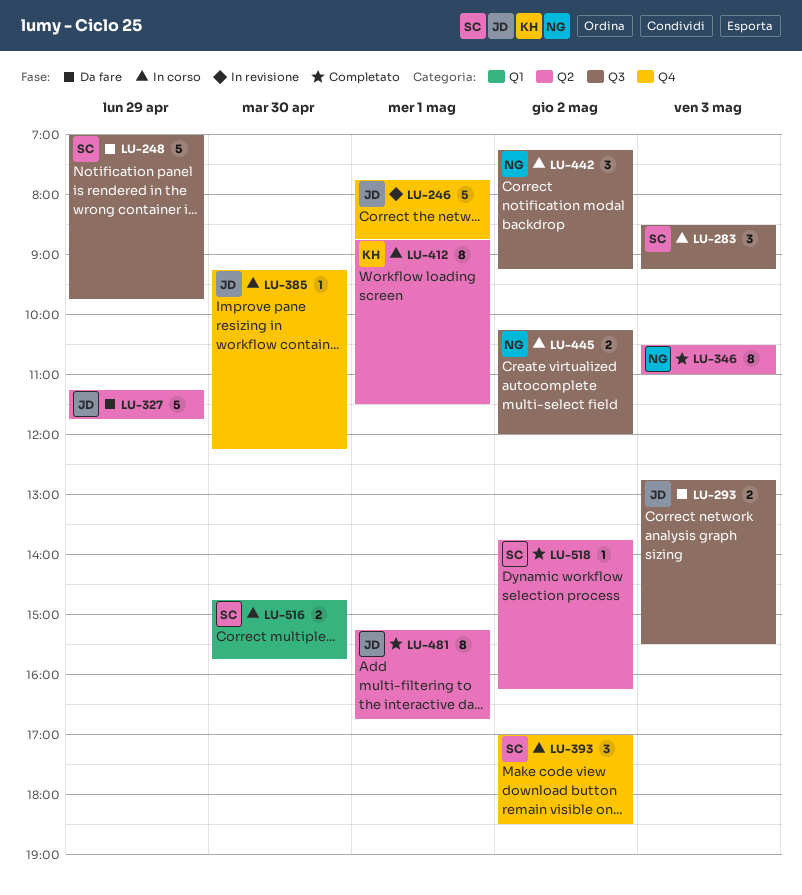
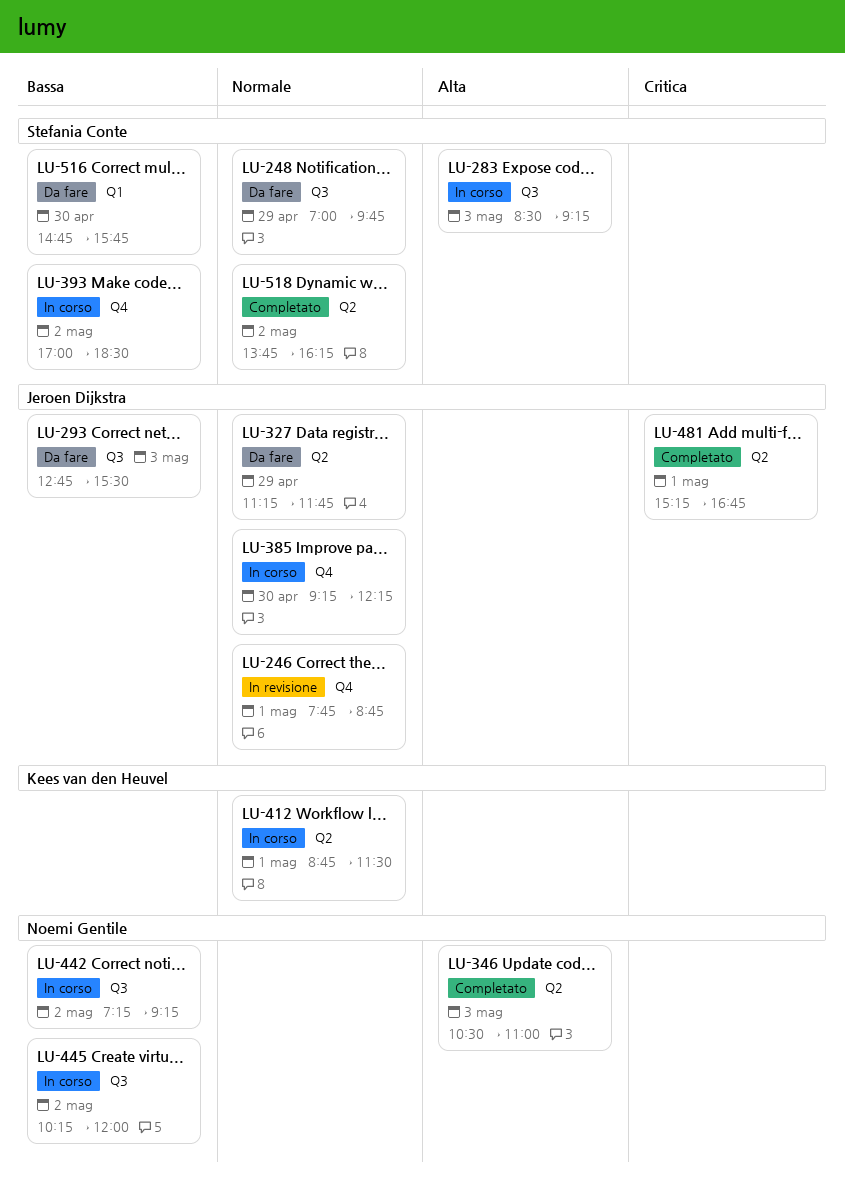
LU-516, status: In corso -> Da fare

